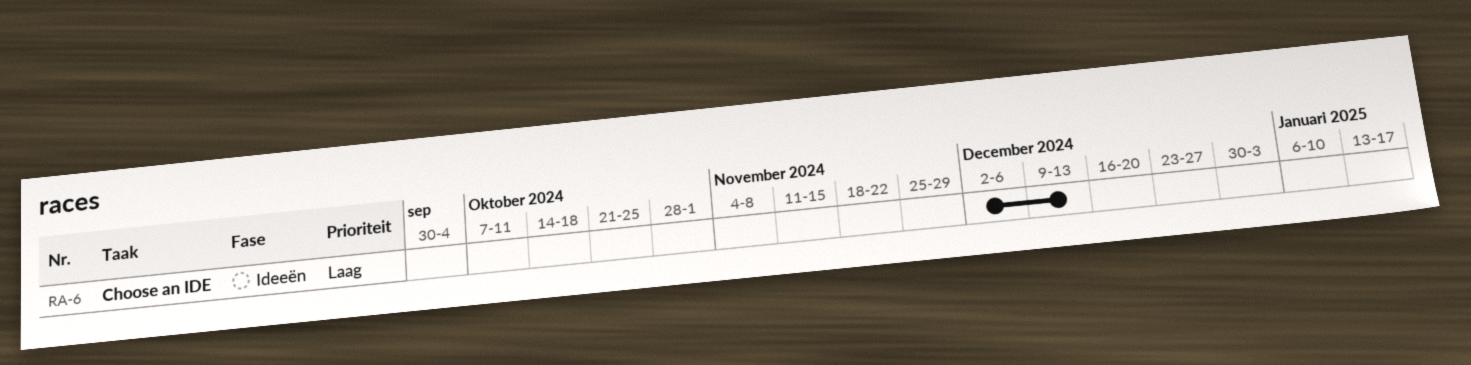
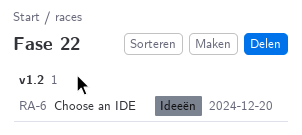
RA-6, due: Dec 13 -> Dec 20

